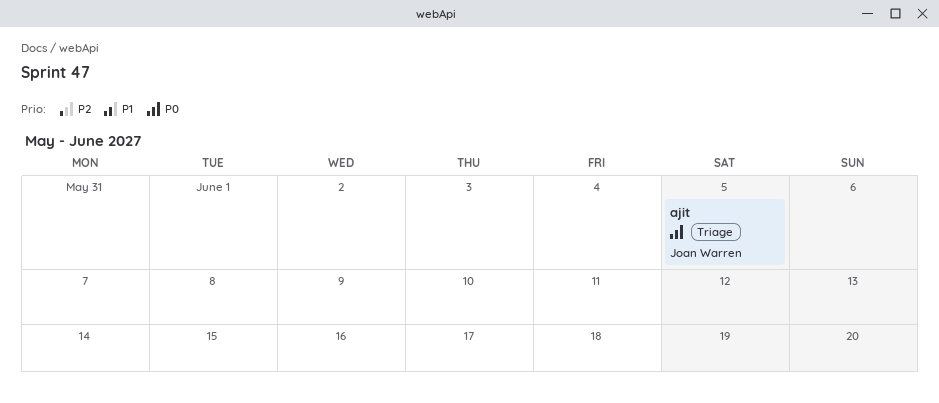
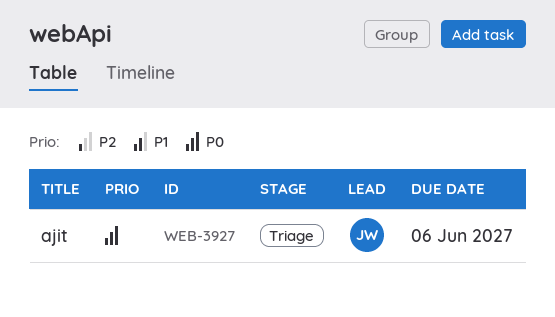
ajit, due: Jun 5 -> Jun 6

